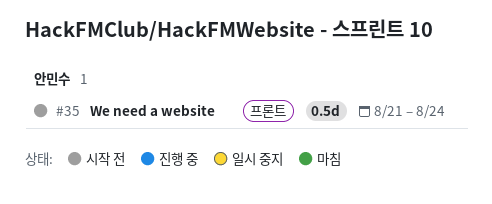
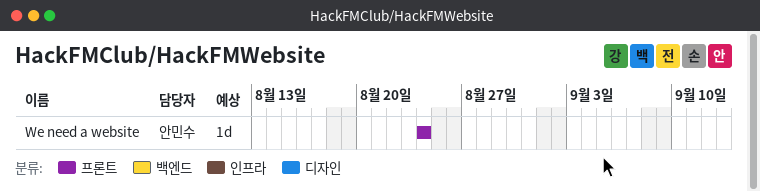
We need a website, estimate: 0.5d -> 1d
We need a website, start: Aug 21 -> Aug 24

